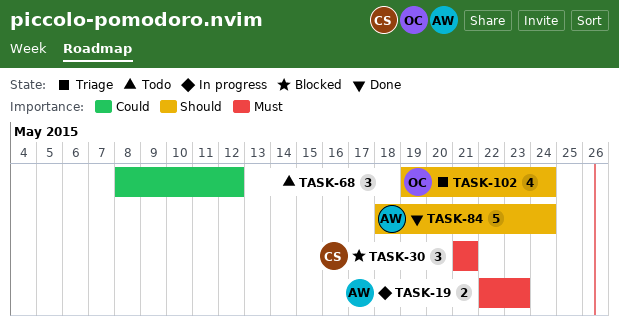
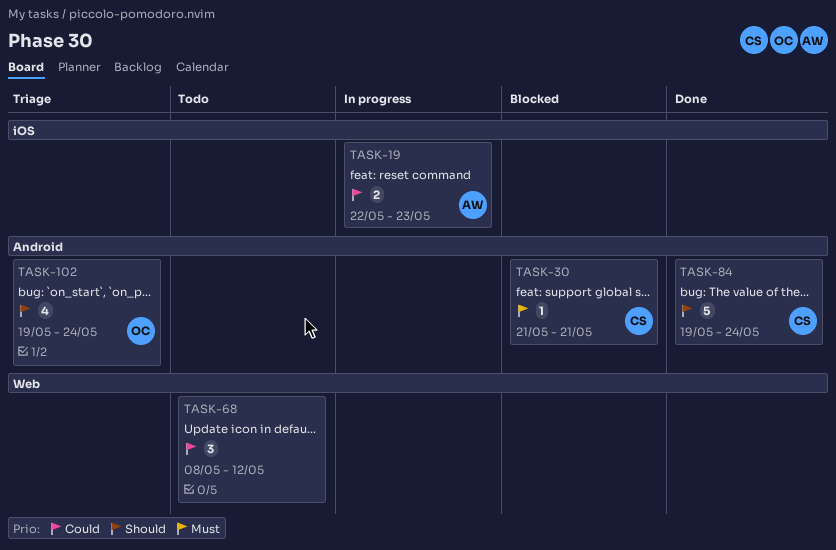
TASK-19, priority: Must -> Could
TASK-30, estimate: 3 -> 1
TASK-84, owner: AW -> CS
TASK-84, start: May 18 -> May 19

